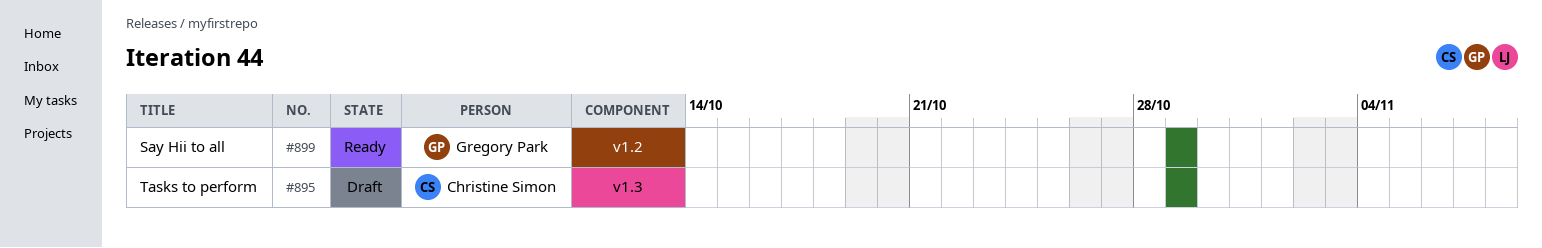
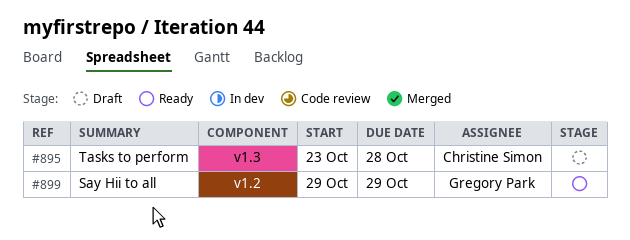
#895, start: Oct 29 -> Oct 23
#895, due: Oct 29 -> Oct 28

